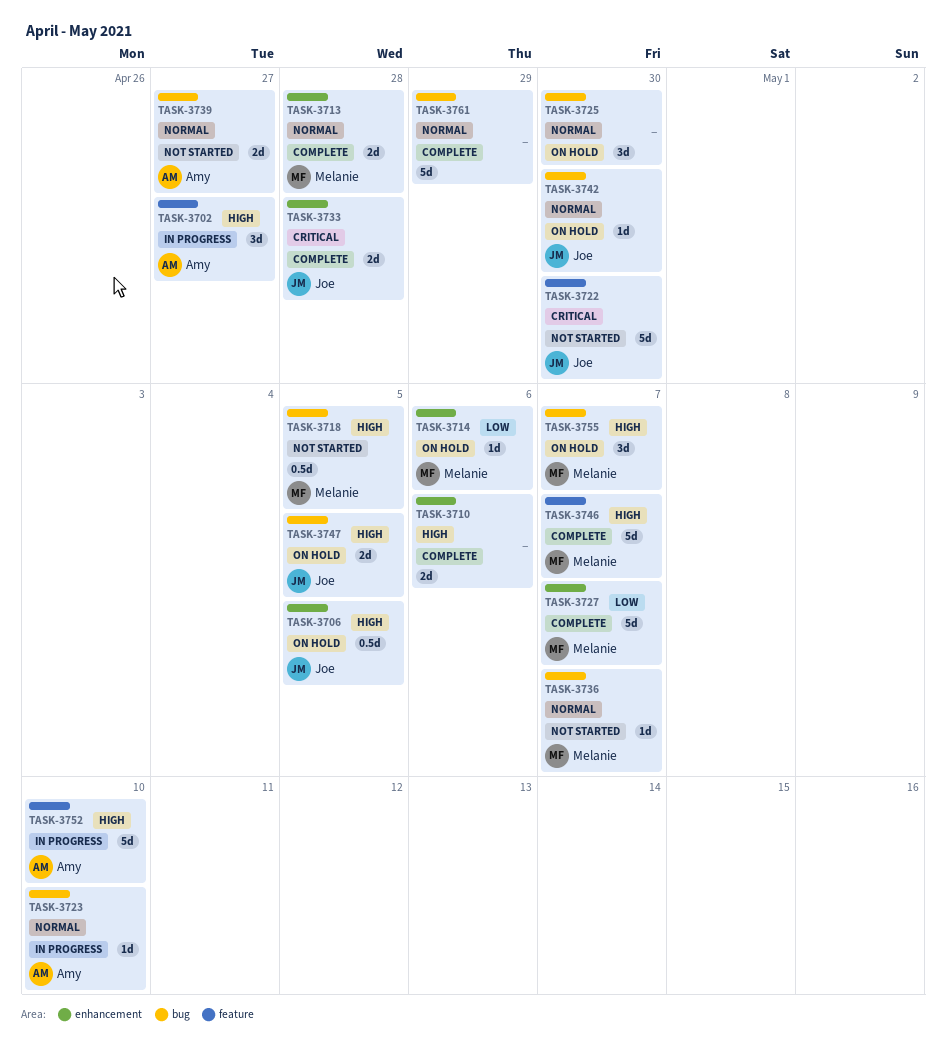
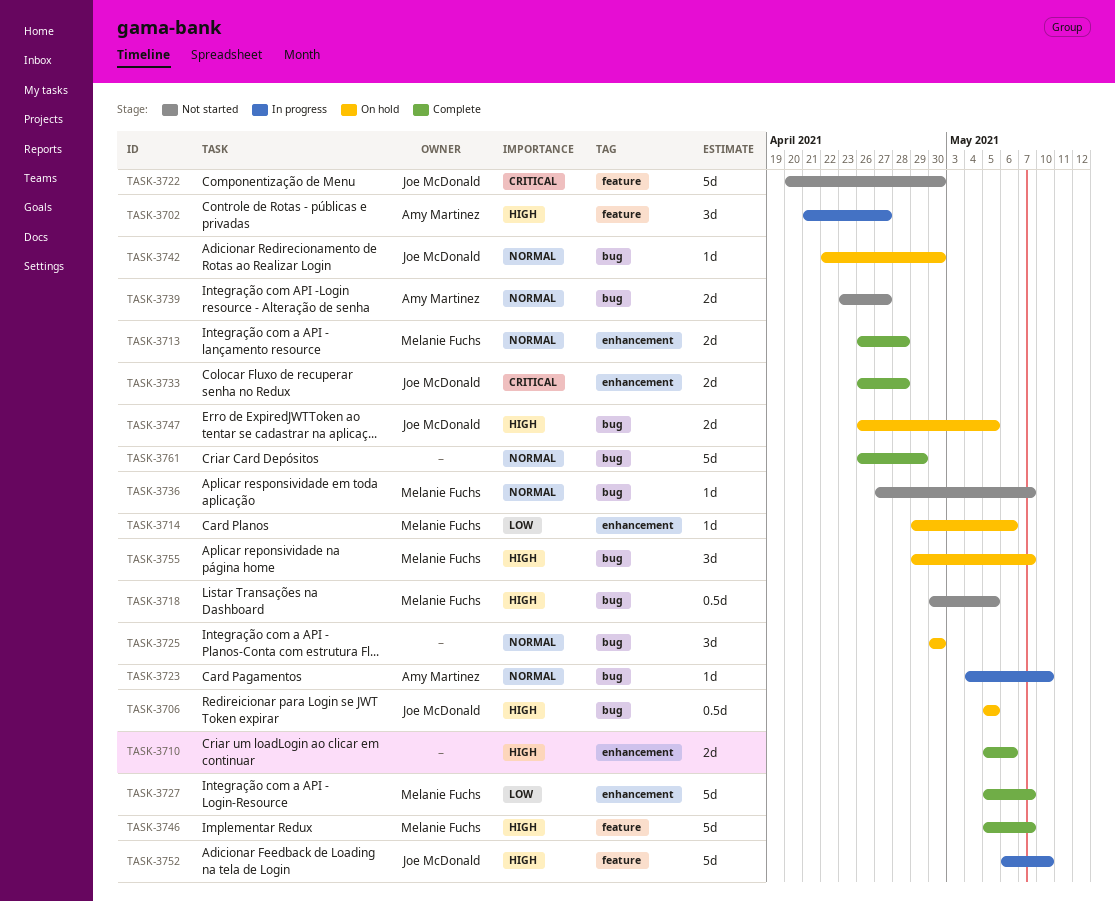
TASK-3706, label: enhancement -> bug
TASK-3752, owner: Amy Martinez -> Joe McDonald

